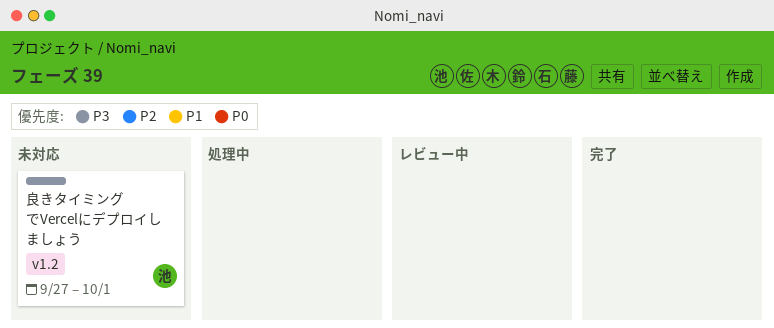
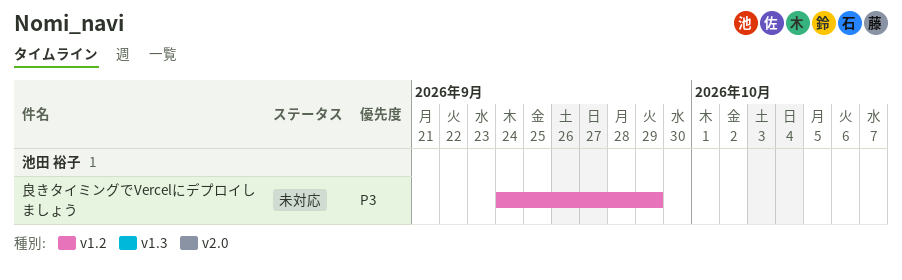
良きタイミングでVercelにデプロイしましょう, start: Sep 27 -> Sep 24
良きタイミングでVercelにデプロイしましょう, due: Oct 1 -> Sep 29

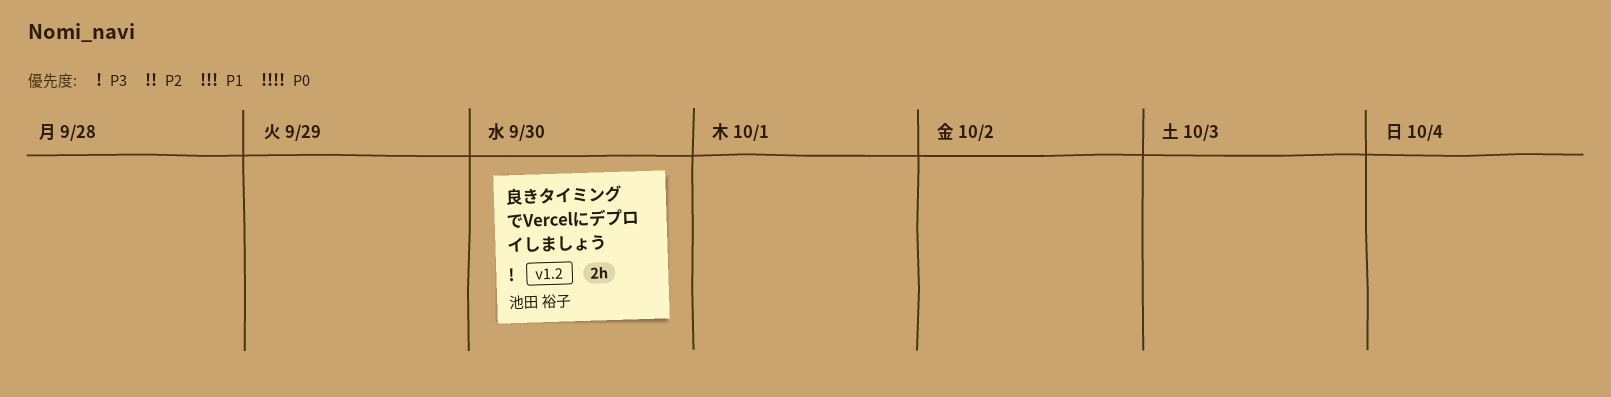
良きタイミングでVercelにデプロイしましょう, due: Sep 29 -> Sep 30

